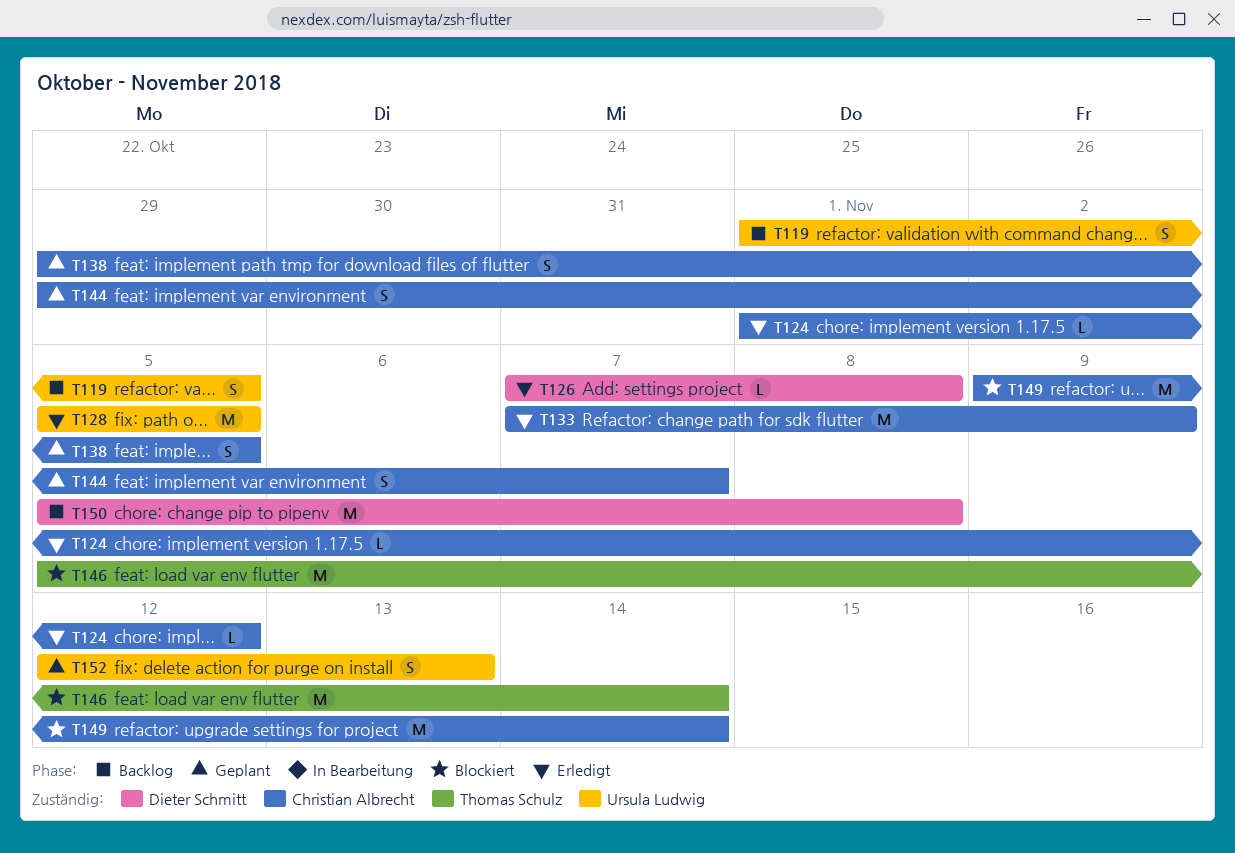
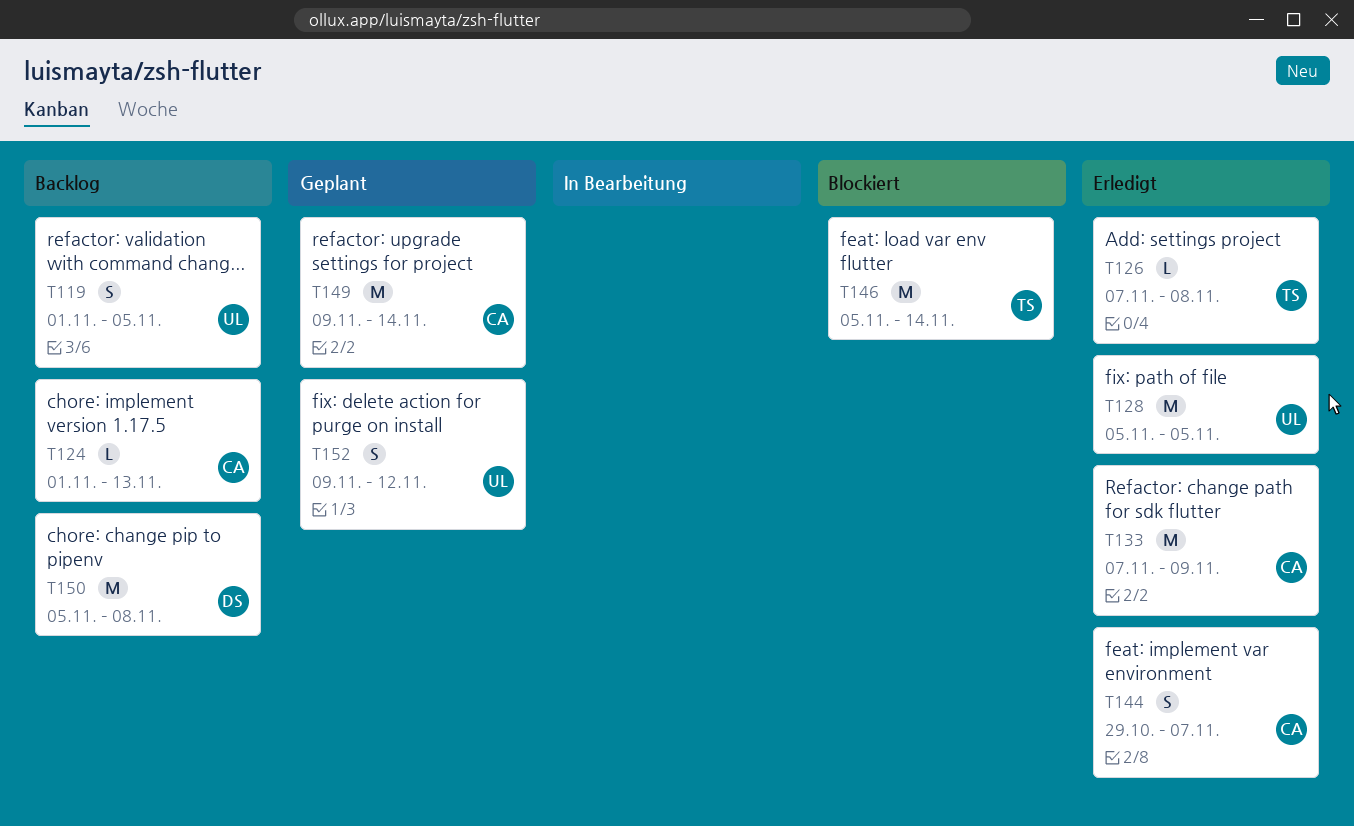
T124, status: Erledigt -> Backlog
T124, due: Nov 12 -> Nov 13
T126, owner: Dieter Schmitt -> Thomas Schulz
T138: present -> none
T144, status: Geplant -> Erledigt
T149, status: Blockiert -> Geplant
T152, start: Nov 12 -> Nov 9
T152, due: Nov 13 -> Nov 12

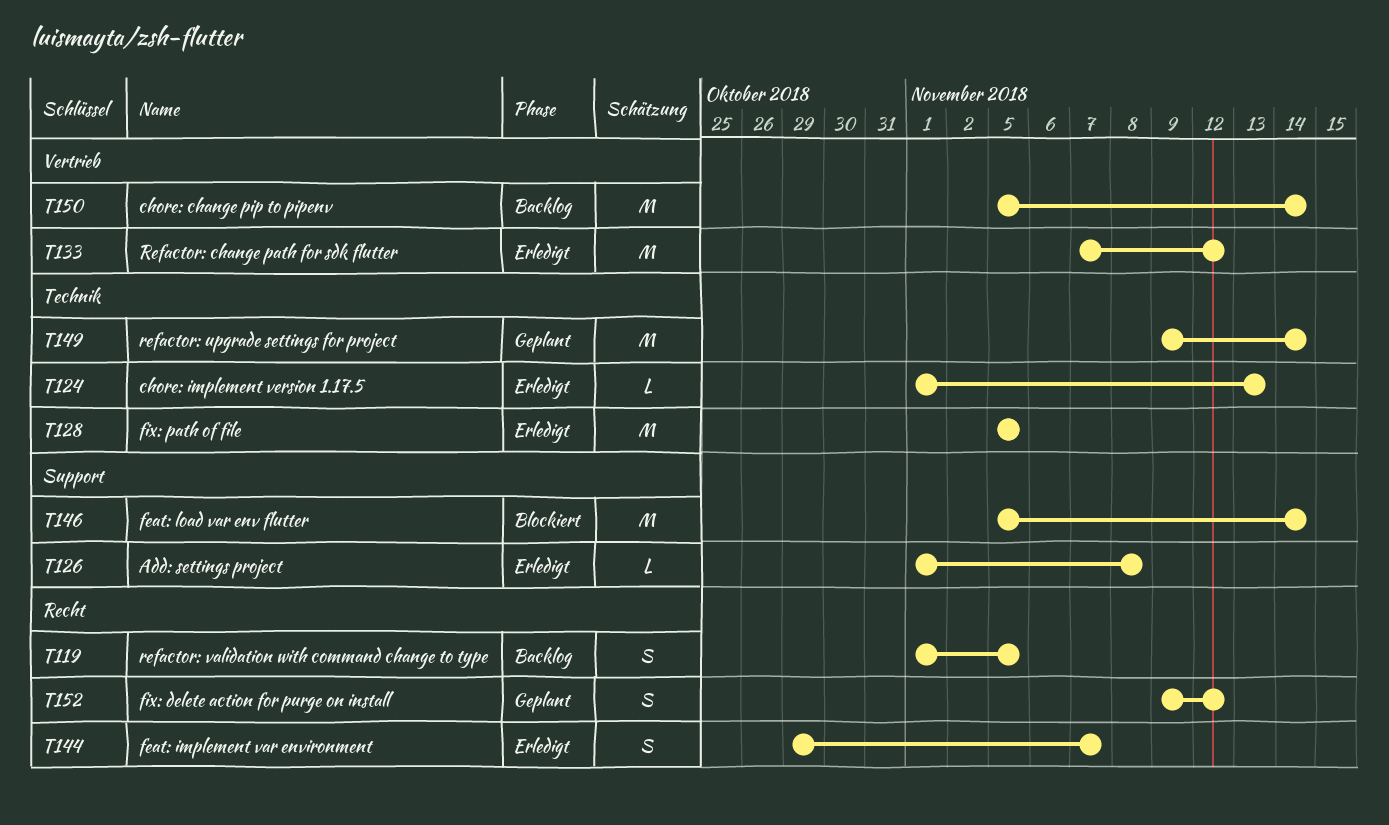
T124, status: Backlog -> Erledigt
T126, start: Nov 7 -> Nov 1
T133, due: Nov 9 -> Nov 12
T150, due: Nov 8 -> Nov 14

